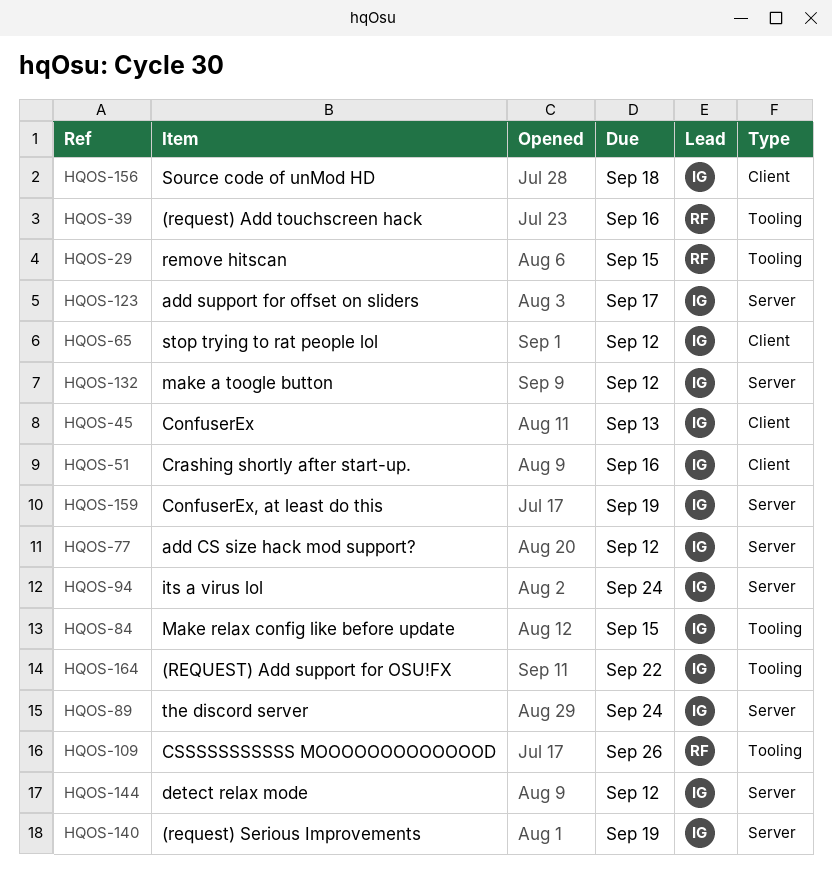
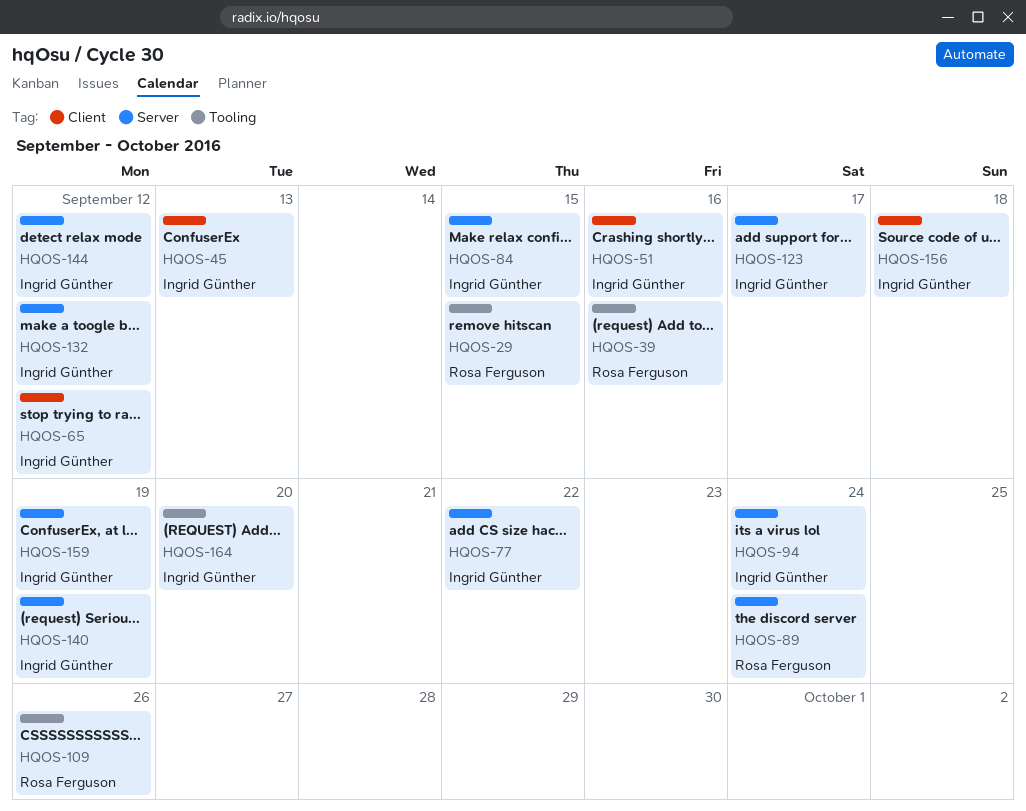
HQOS-77, due: Sep 12 -> Sep 22
HQOS-84, label: Tooling -> Server
HQOS-89, owner: Ingrid Günther -> Rosa Ferguson
HQOS-164, due: Sep 22 -> Sep 20

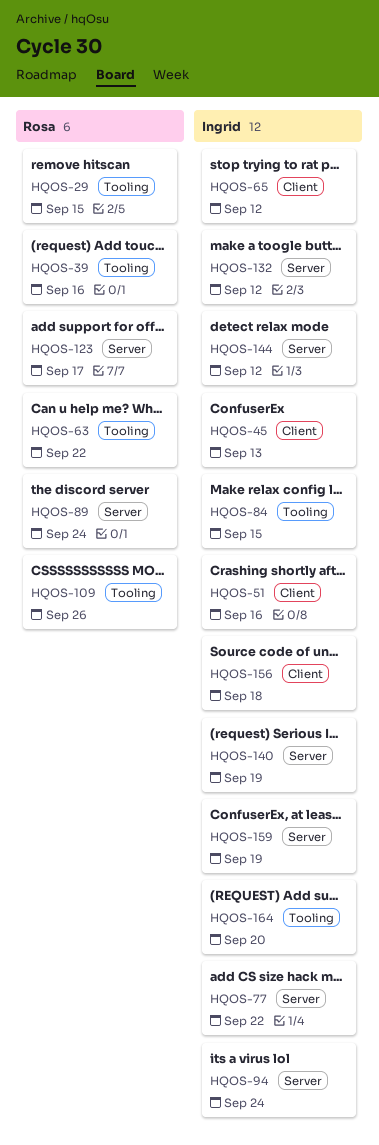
HQOS-63: none -> present
HQOS-84, label: Server -> Tooling
HQOS-123, owner: Ingrid Günther -> Rosa Ferguson

